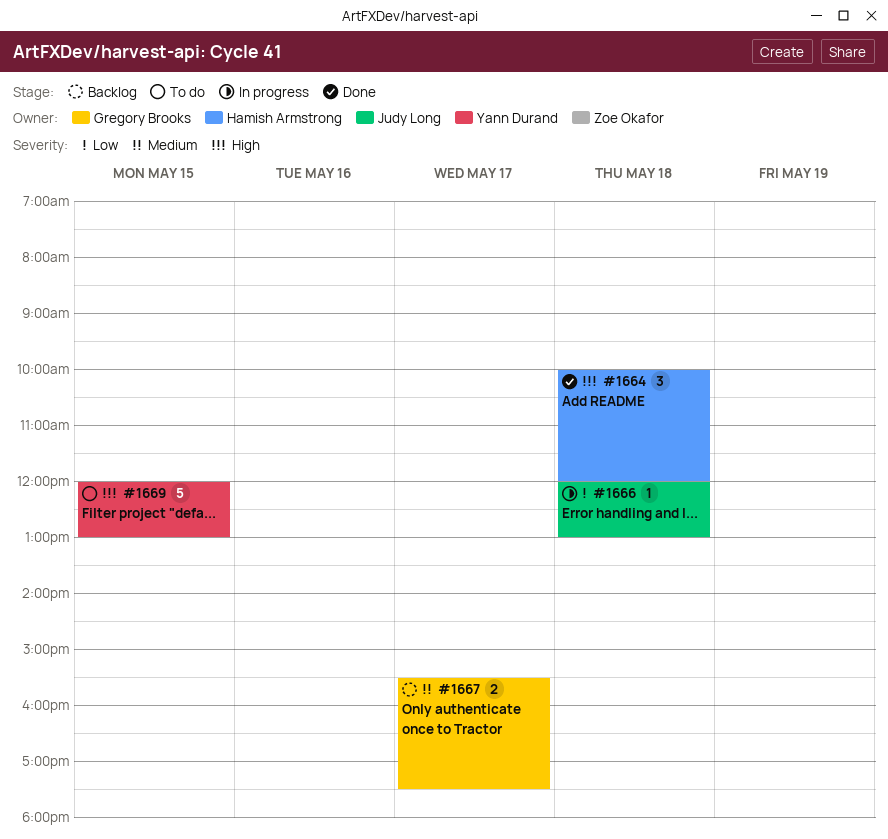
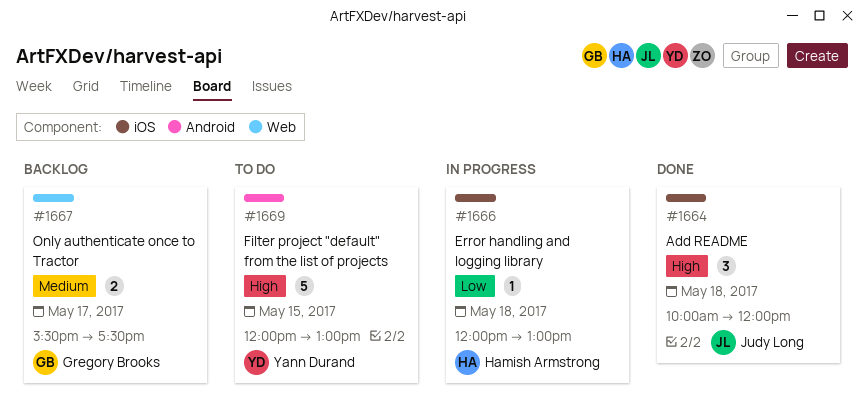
#1664, owner: Hamish Armstrong -> Judy Long
#1666, owner: Judy Long -> Hamish Armstrong

